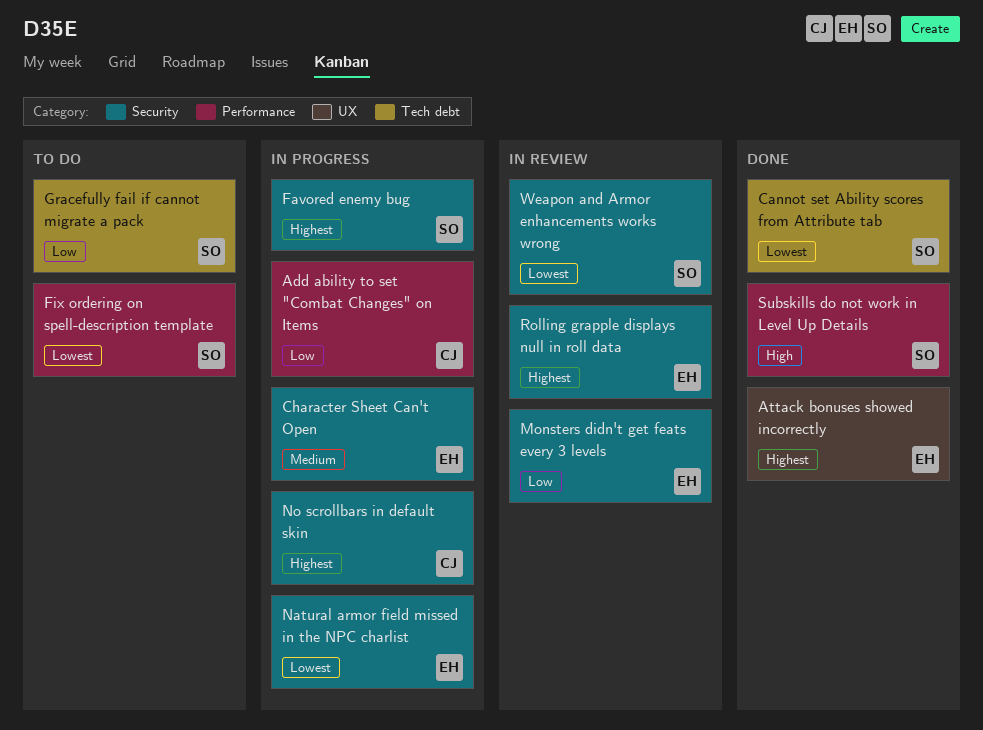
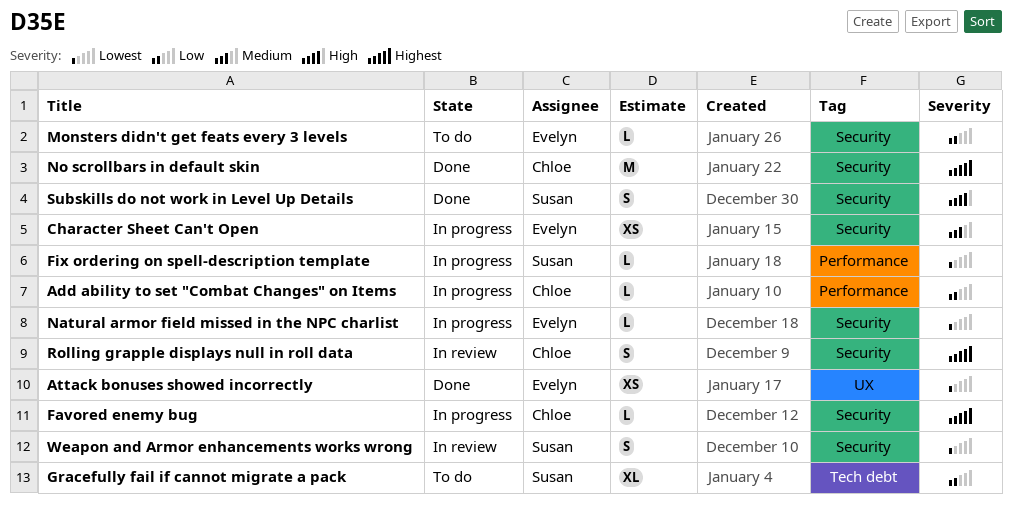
Attack bonuses showed incorrectly, priority: Highest -> Lowest
Cannot set Ability scores from Attribute tab: present -> none
Favored enemy bug, owner: Susan -> Chloe
Fix ordering on spell-description template, status: To do -> In progress
Monsters didn't get feats every 3 levels, status: In review -> To do
No scrollbars in default skin, status: In progress -> Done
Rolling grapple displays null in roll data, owner: Evelyn -> Chloe
Subskills do not work in Level Up Details, label: Performance -> Security

